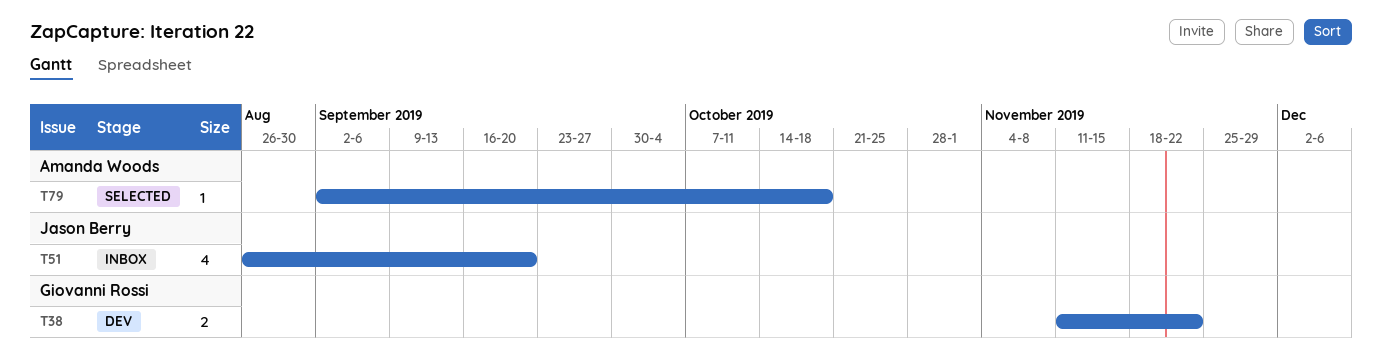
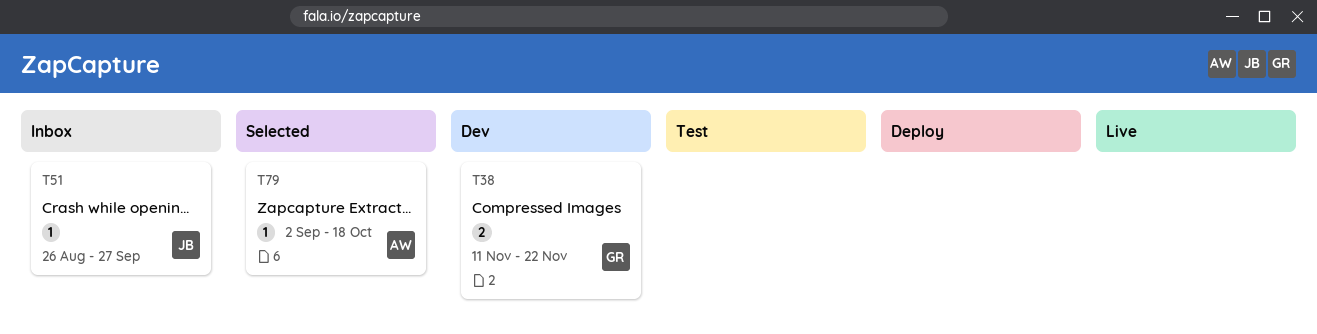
T51, estimate: 4 -> 1
T51, due: Sep 20 -> Sep 27

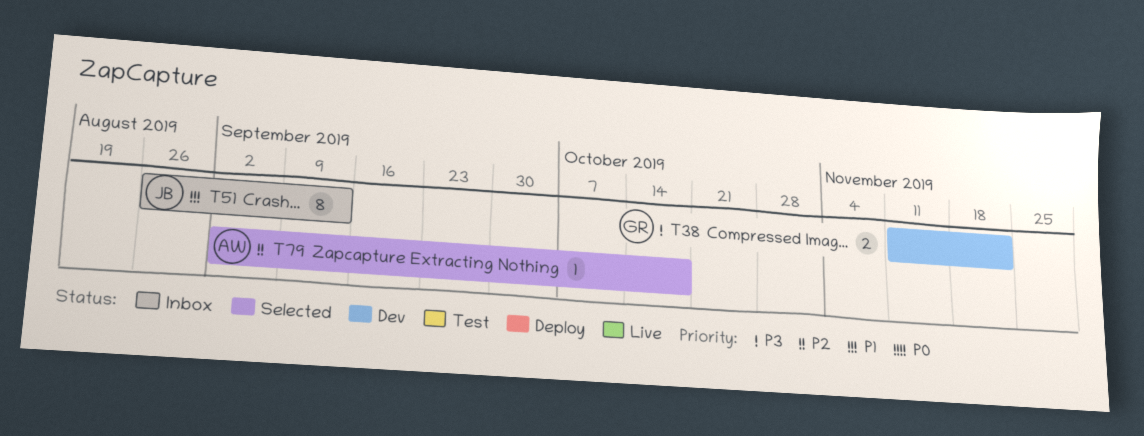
T51, estimate: 1 -> 8
T51, due: Sep 27 -> Sep 13

